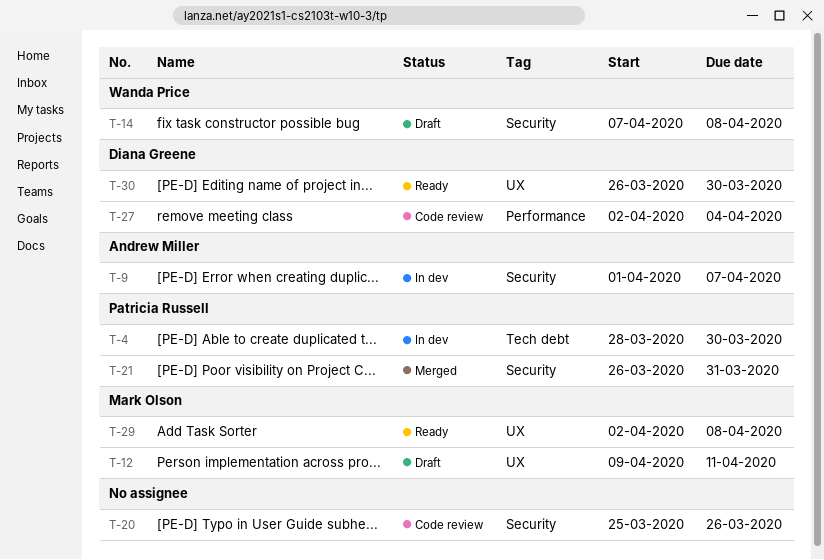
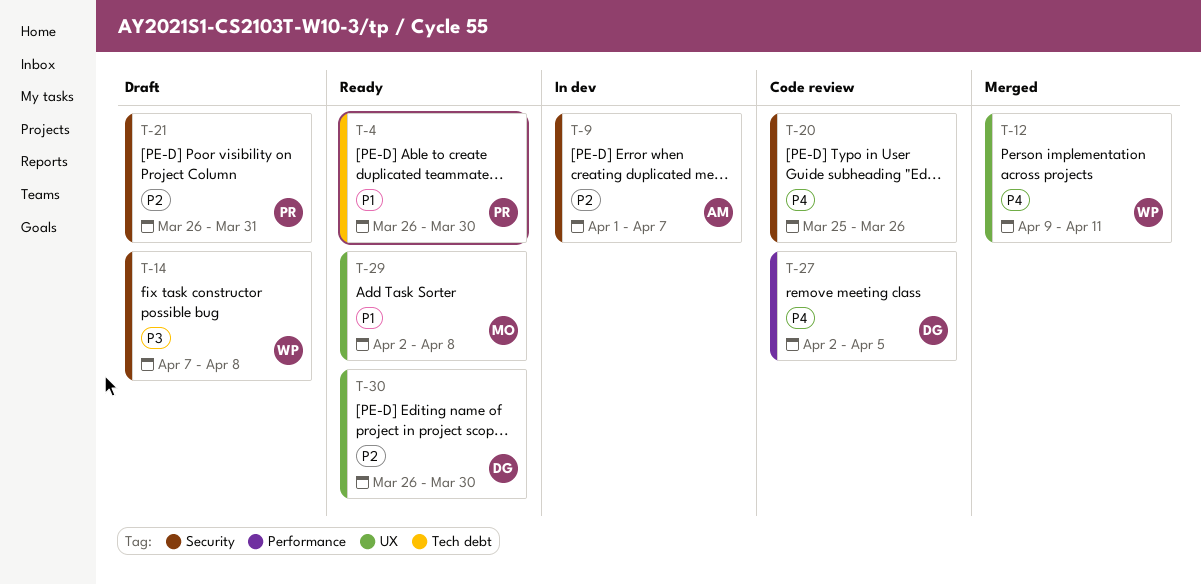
T-4, status: In dev -> Ready
T-4, start: Mar 28 -> Mar 26
T-12, status: Draft -> Merged
T-12, owner: Mark Olson -> Wanda Price
T-21, status: Merged -> Draft
T-27, due: Apr 4 -> Apr 5

